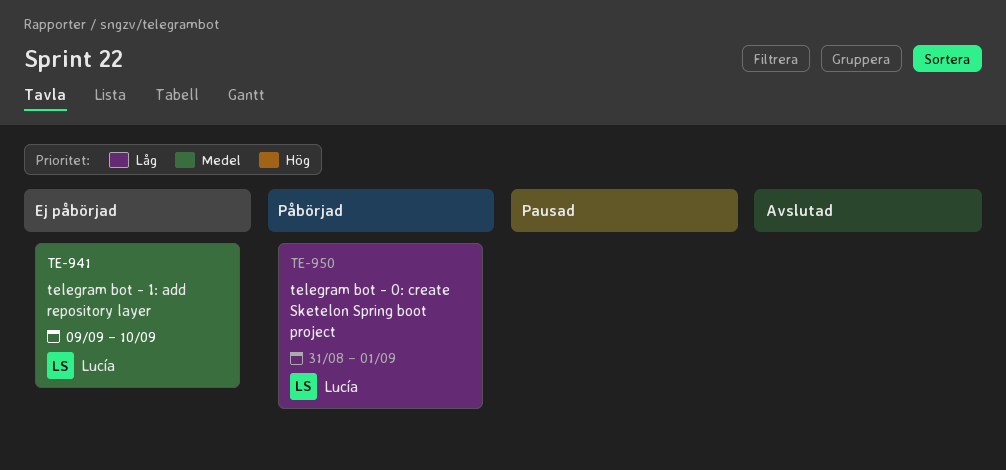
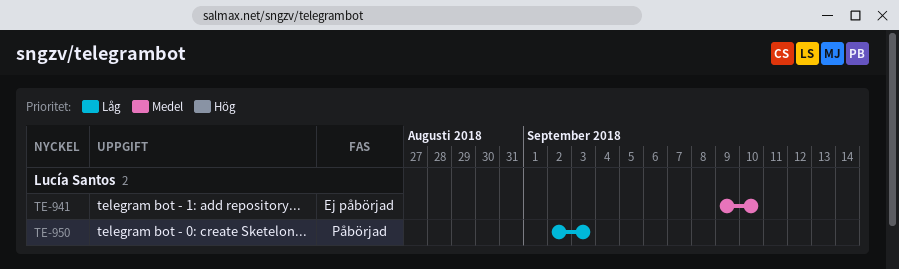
TE-950, start: Aug 31 -> Sep 2
TE-950, due: Sep 1 -> Sep 3

